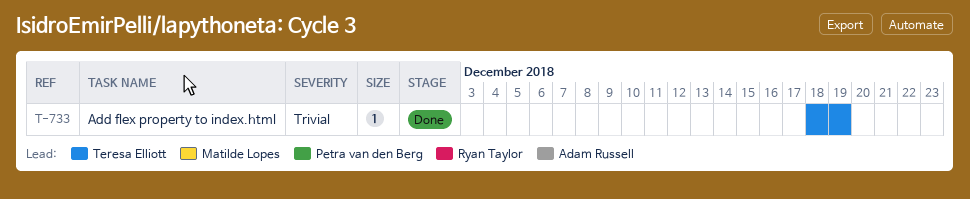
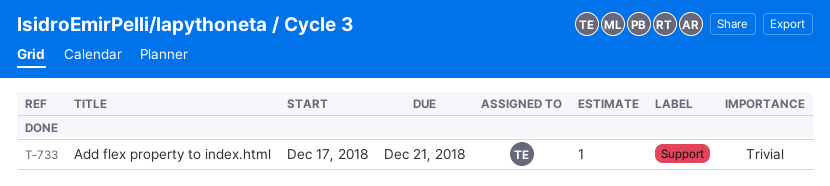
T-733, start: Dec 18 -> Dec 17
T-733, due: Dec 19 -> Dec 21

